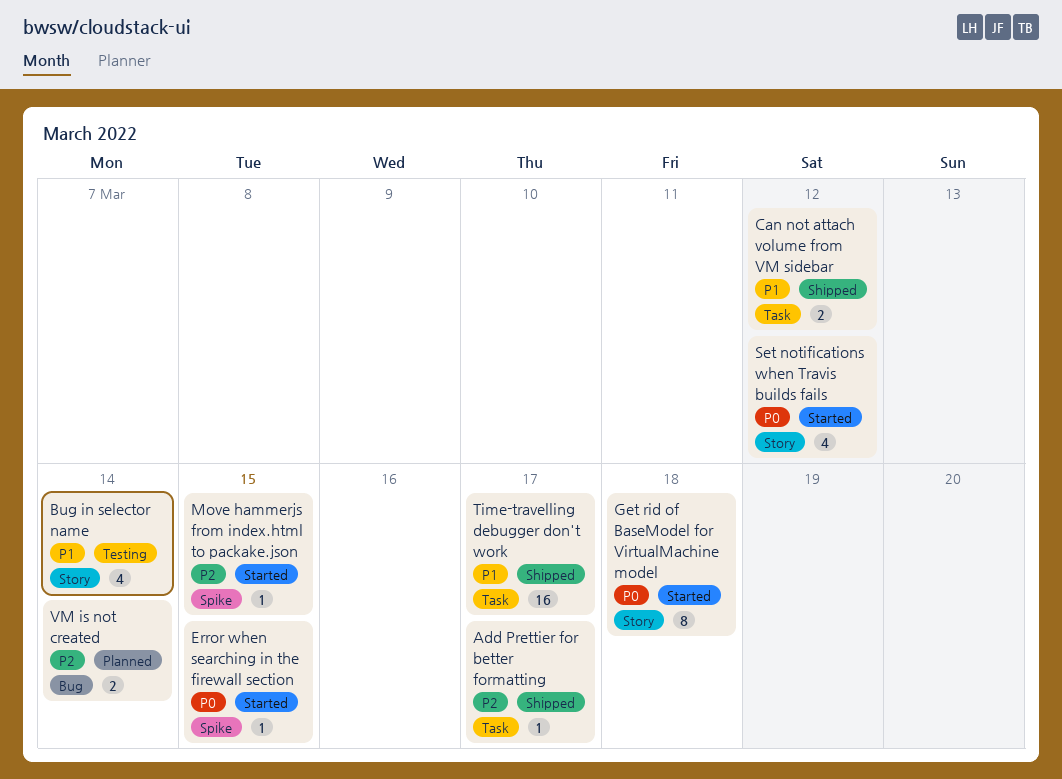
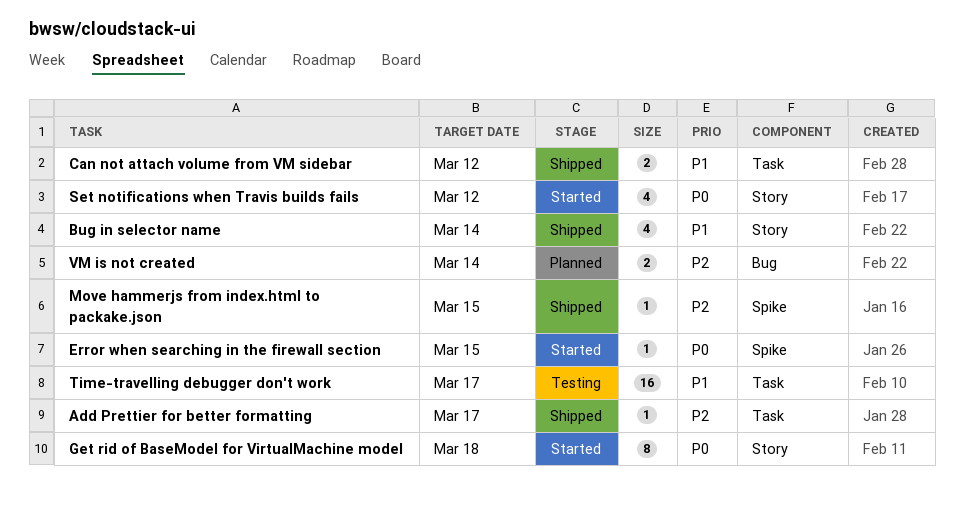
Bug in selector name, status: Testing -> Shipped
Move hammerjs from index.html to packake.json, status: Started -> Shipped
Time-travelling debugger don't work, status: Shipped -> Testing

